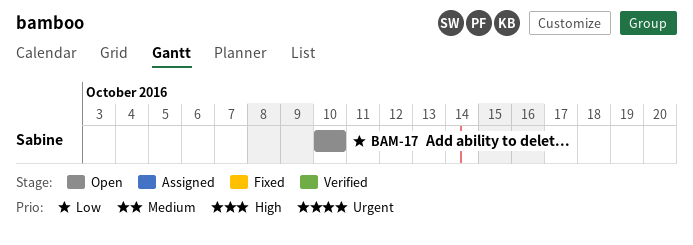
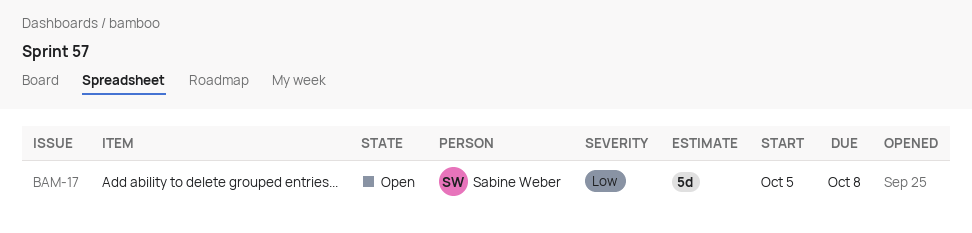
BAM-17, start: Oct 10 -> Oct 5
BAM-17, due: Oct 10 -> Oct 8

